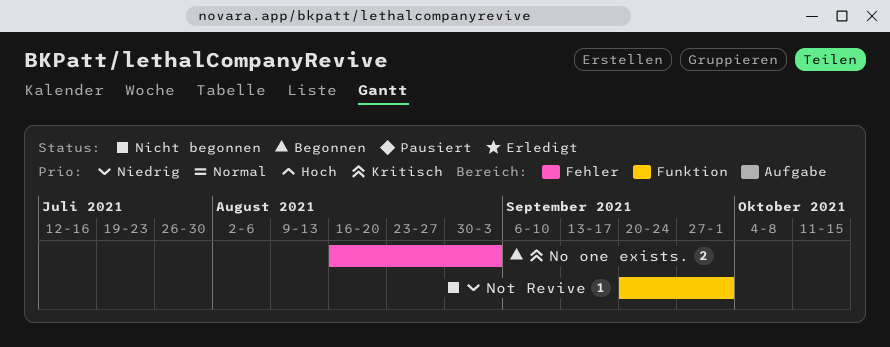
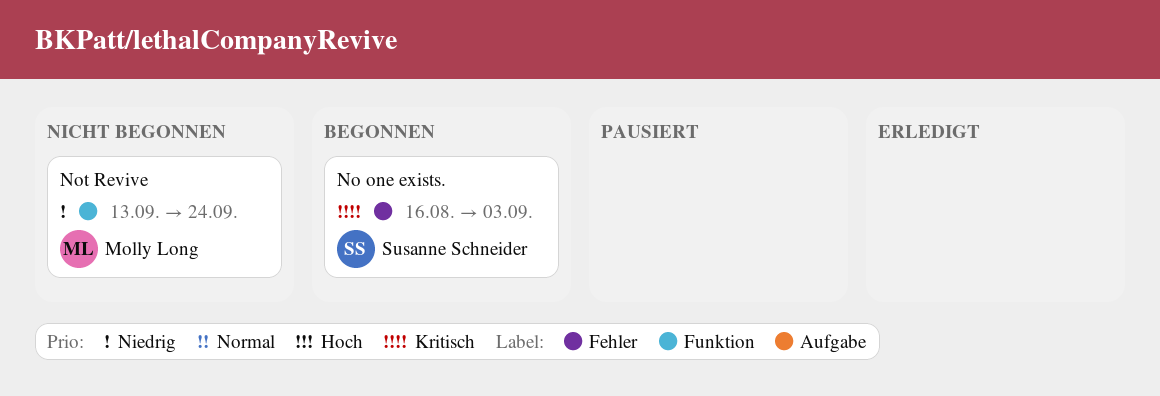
Not Revive, start: Sep 20 -> Sep 13
Not Revive, due: Oct 1 -> Sep 24

